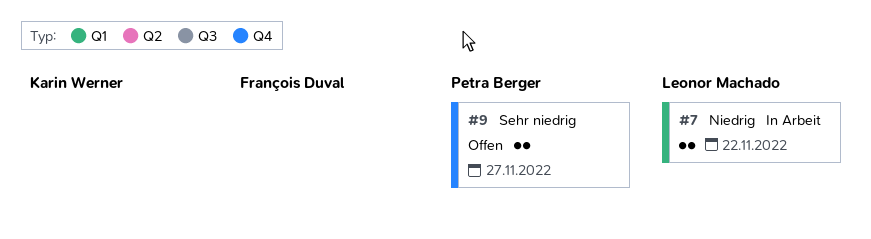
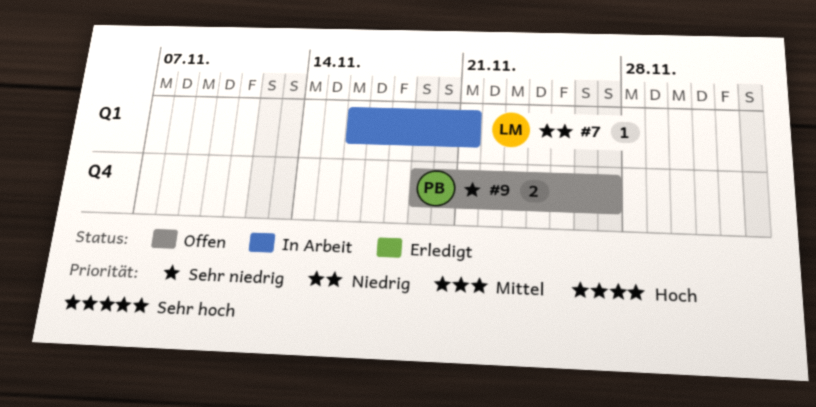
#7, estimate: 2 -> 1
#7, due: Nov 22 -> Nov 21

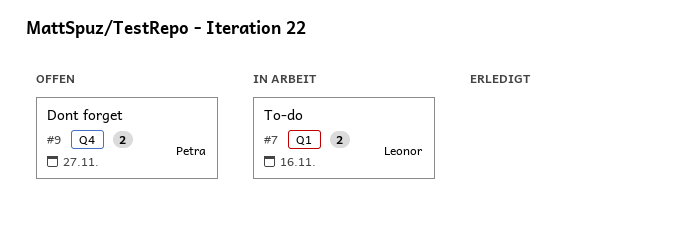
#7, estimate: 1 -> 2
#7, due: Nov 21 -> Nov 16

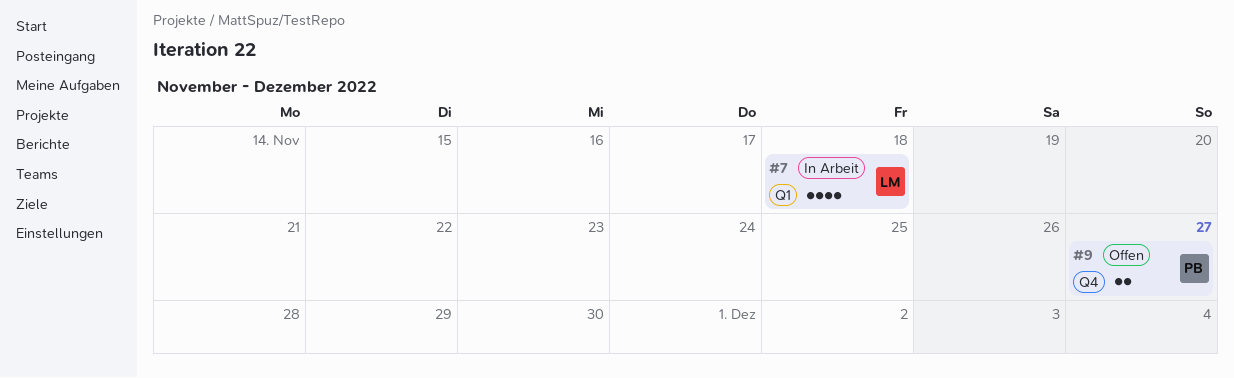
#7, estimate: 2 -> 4
#7, due: Nov 16 -> Nov 18

